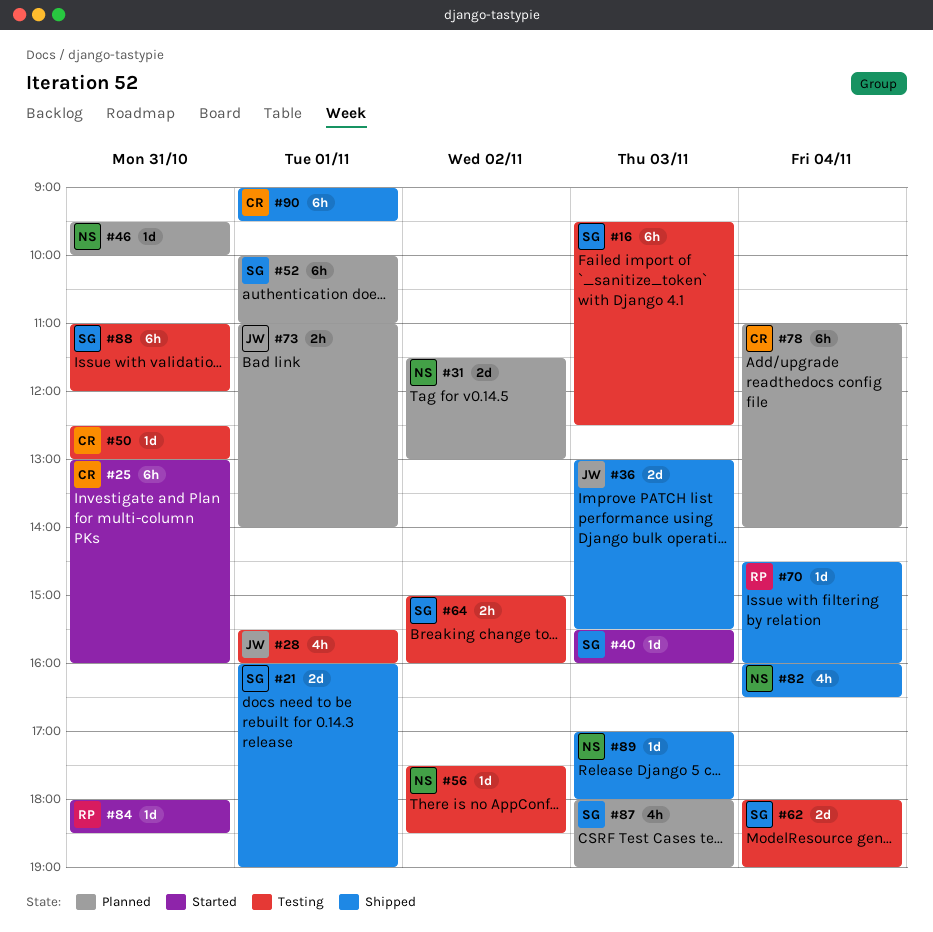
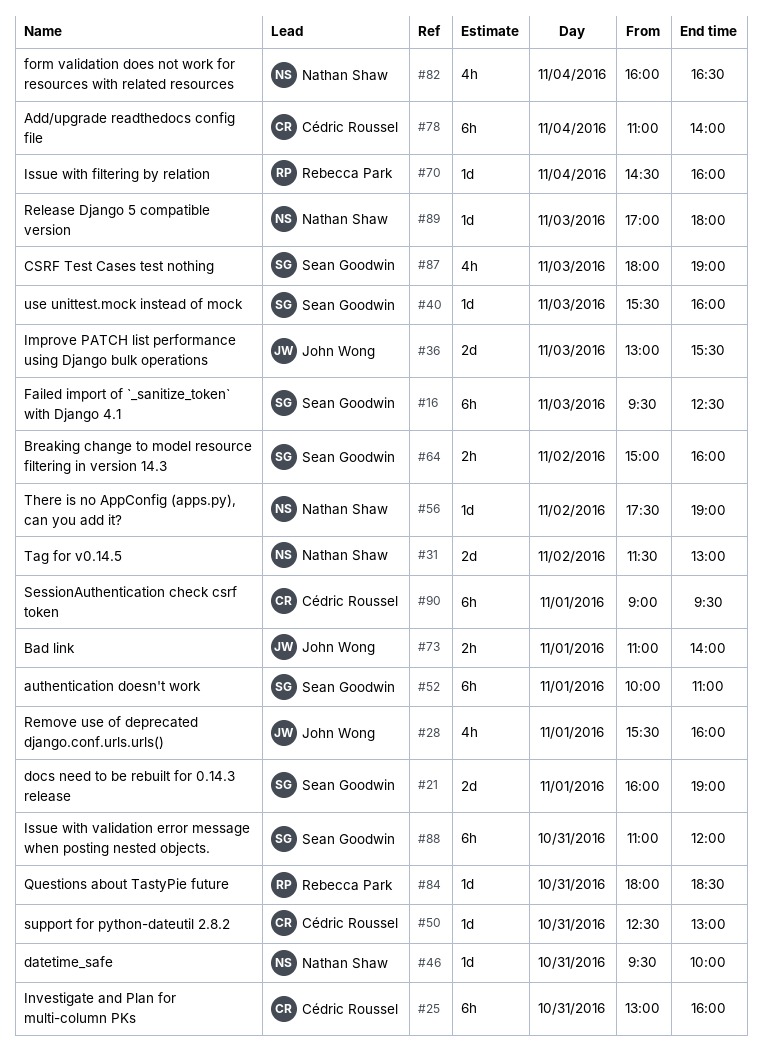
#56, ends: 18:30 -> 19:00
#62: present -> none

